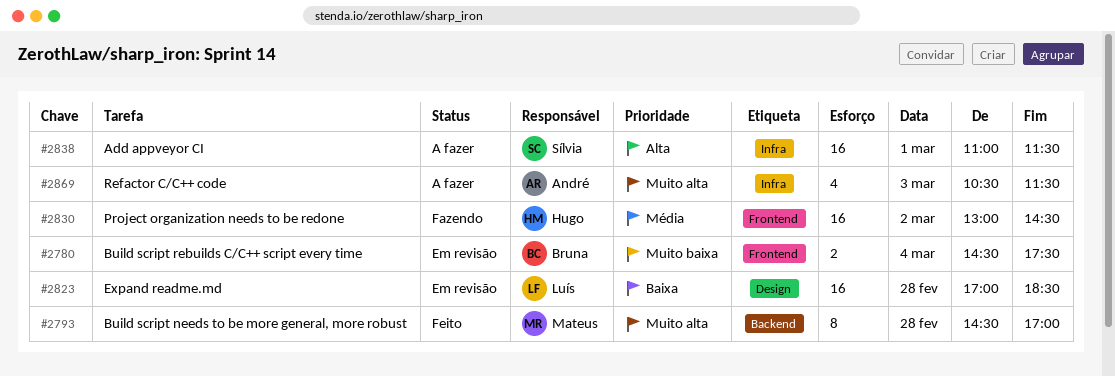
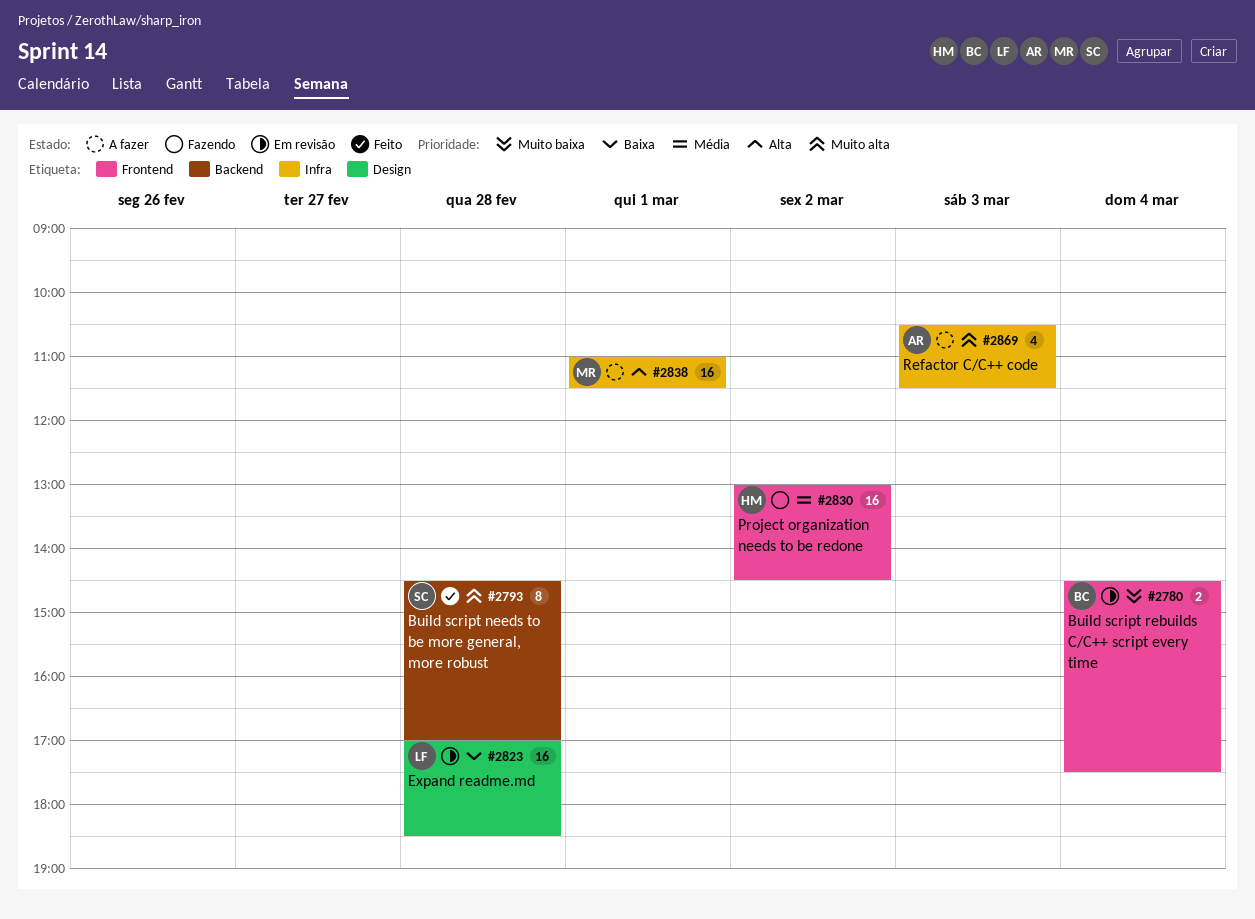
#2793, owner: Mateus -> Sílvia
#2838, owner: Sílvia -> Mateus

